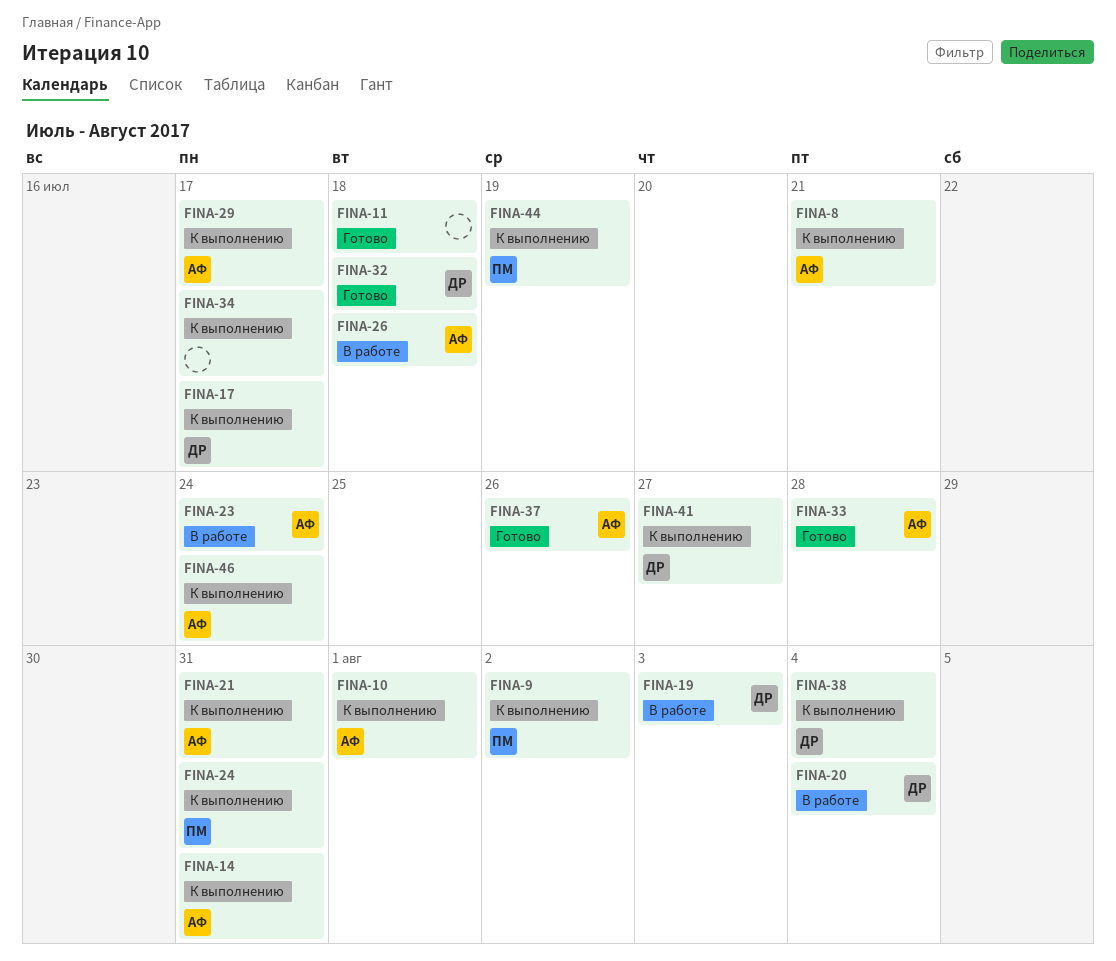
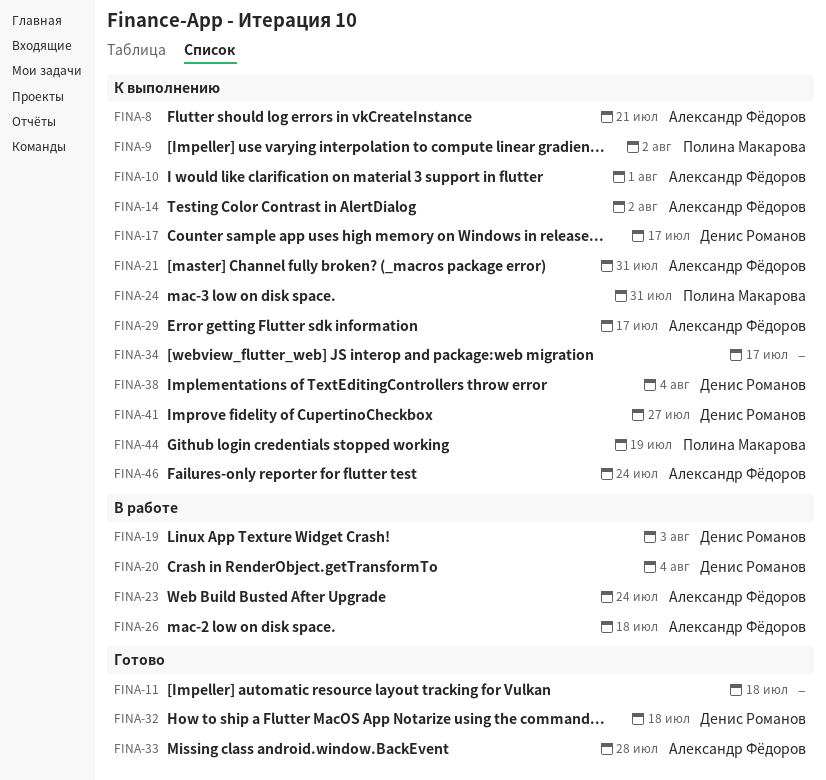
FINA-14, due: Jul 31 -> Aug 2
FINA-37: present -> none

